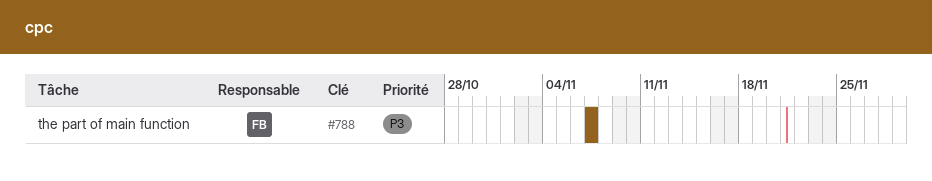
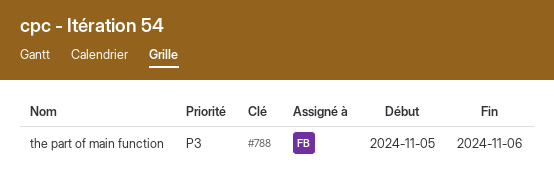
#788, start: Nov 7 -> Nov 5
#788, due: Nov 7 -> Nov 6

